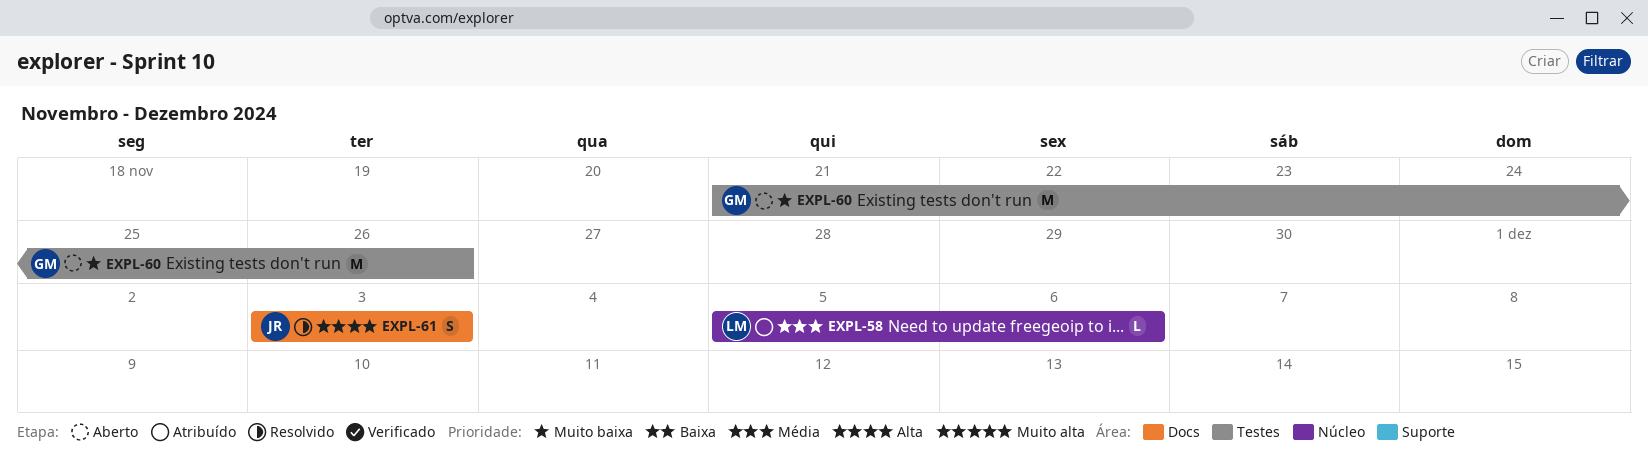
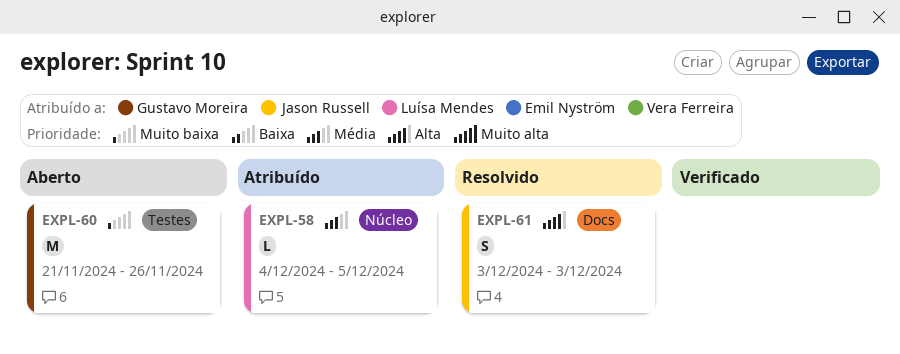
EXPL-58, start: Dec 5 -> Dec 4
EXPL-58, due: Dec 6 -> Dec 5

